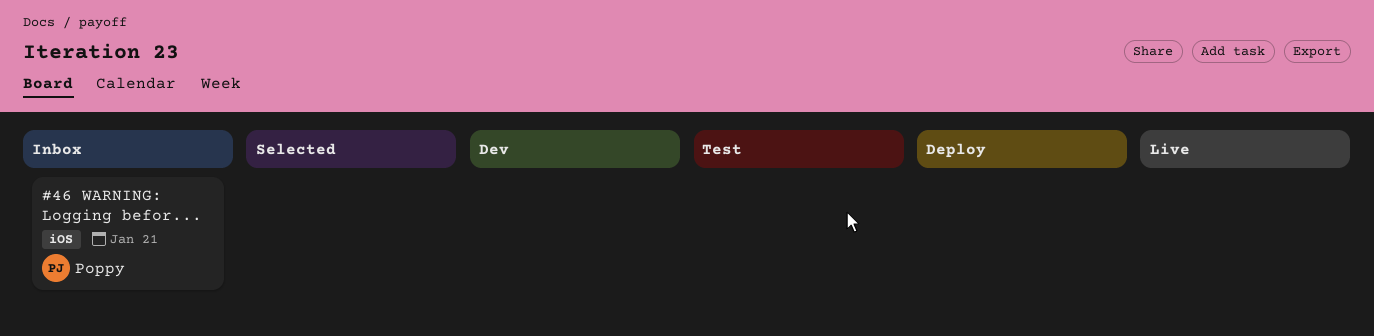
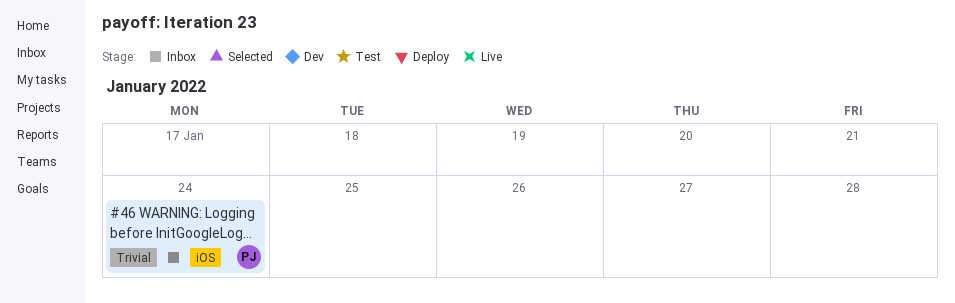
#46, due: Jan 21 -> Jan 24

